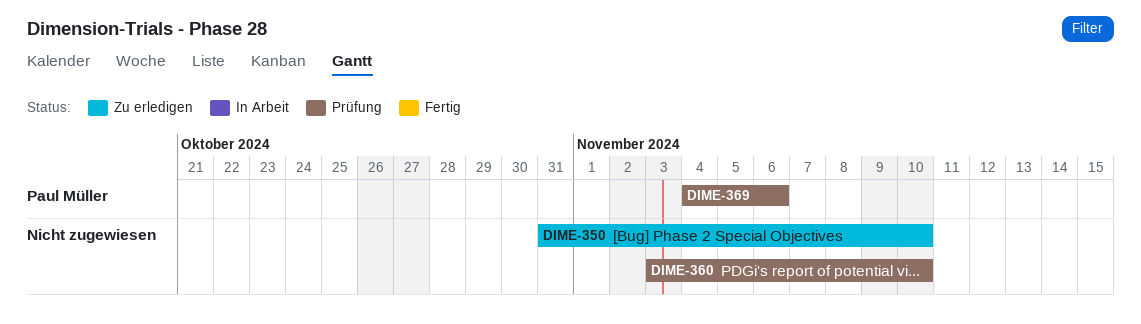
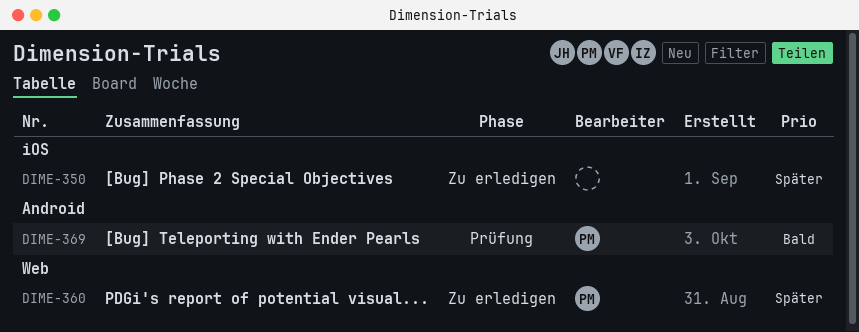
DIME-360, status: Prüfung -> Zu erledigen
DIME-360, owner: none -> Paul Müller

